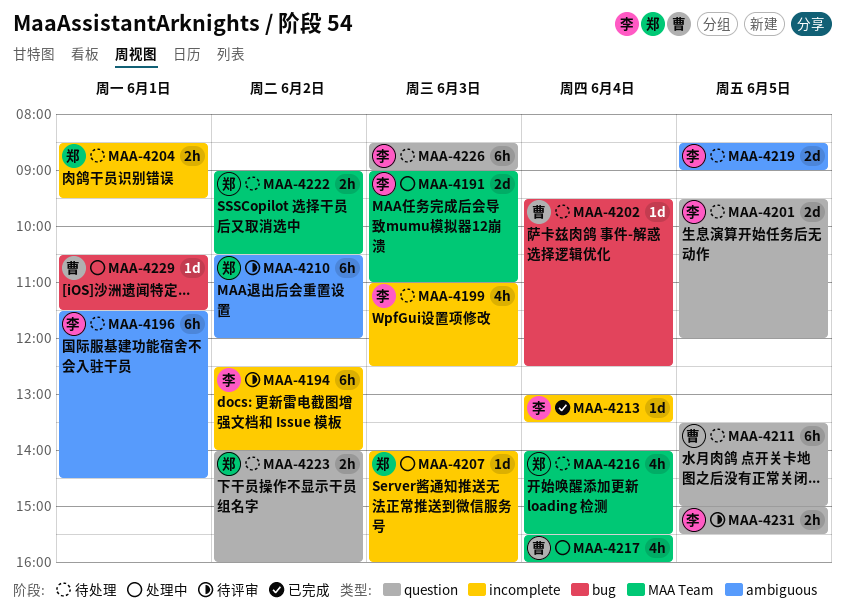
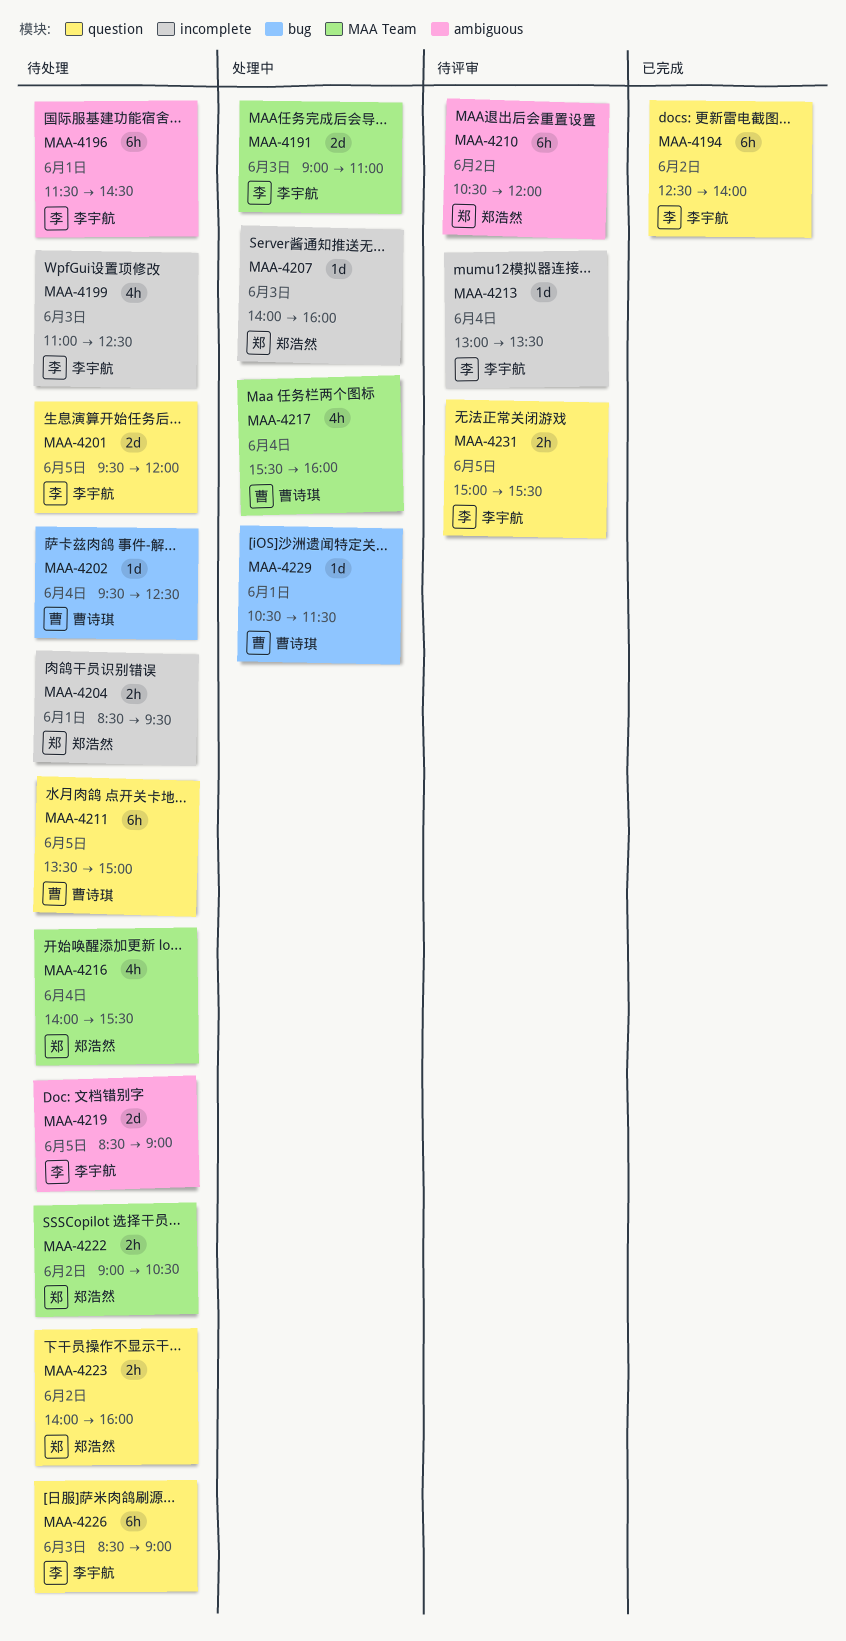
MAA-4194, status: 待评审 -> 已完成
MAA-4194, label: incomplete -> question
MAA-4213, status: 已完成 -> 待评审

